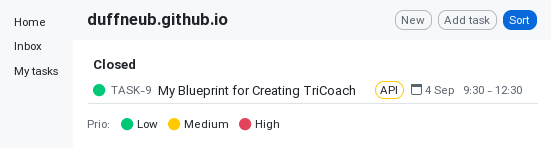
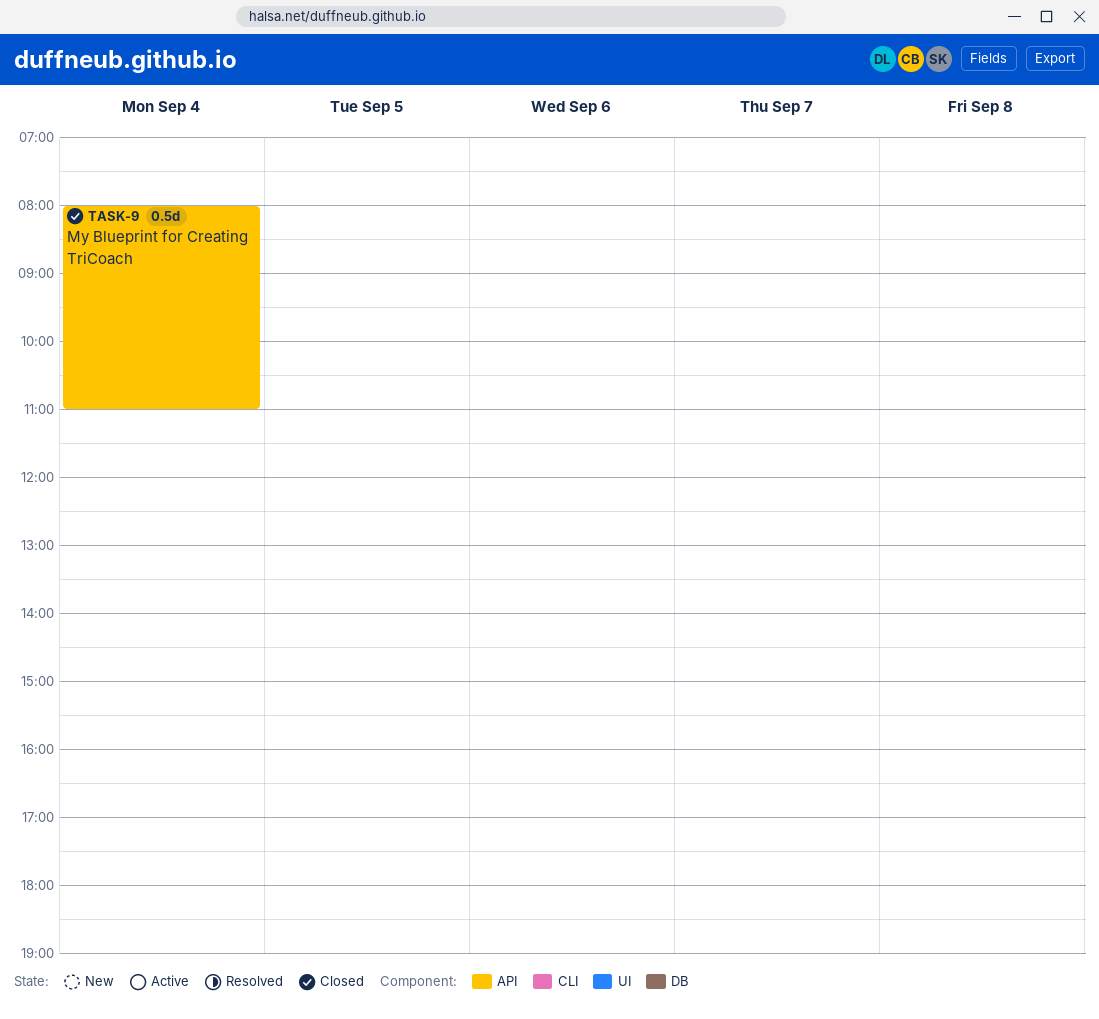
TASK-9, begins: 09:30 -> 08:00
TASK-9, ends: 12:30 -> 11:00

